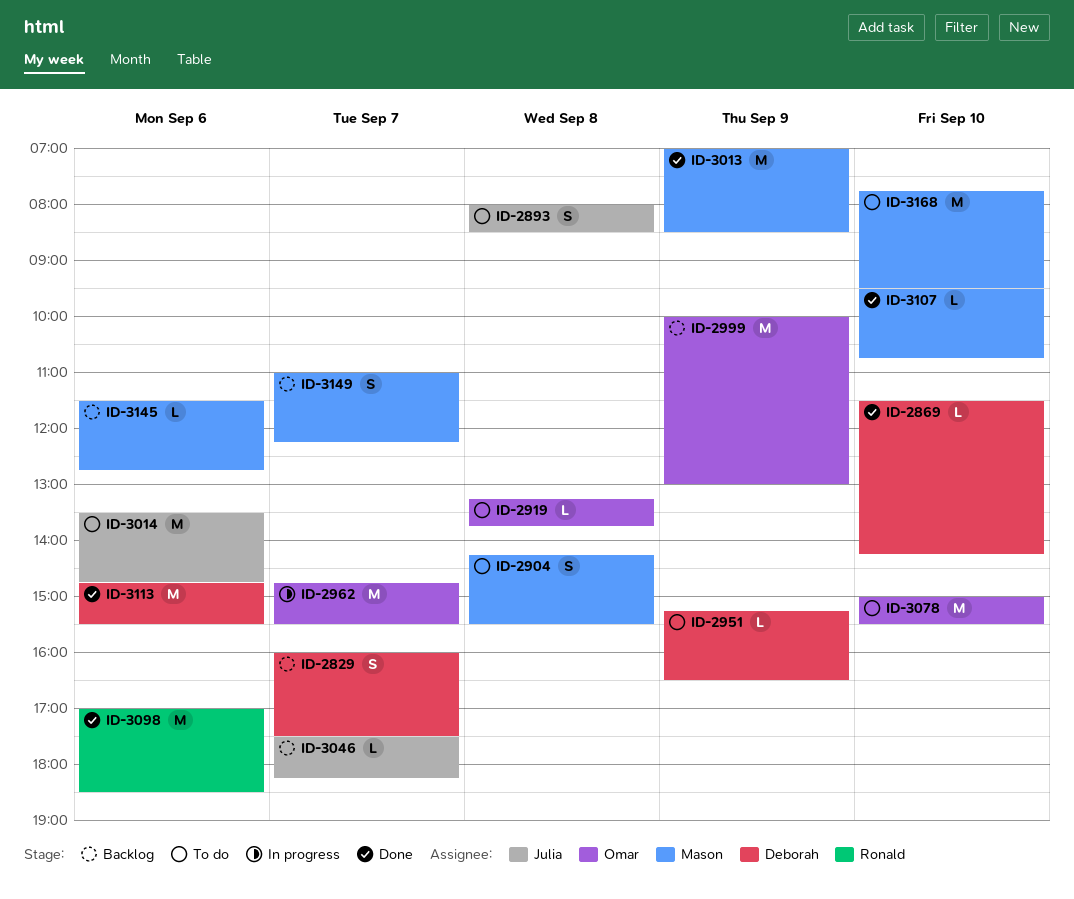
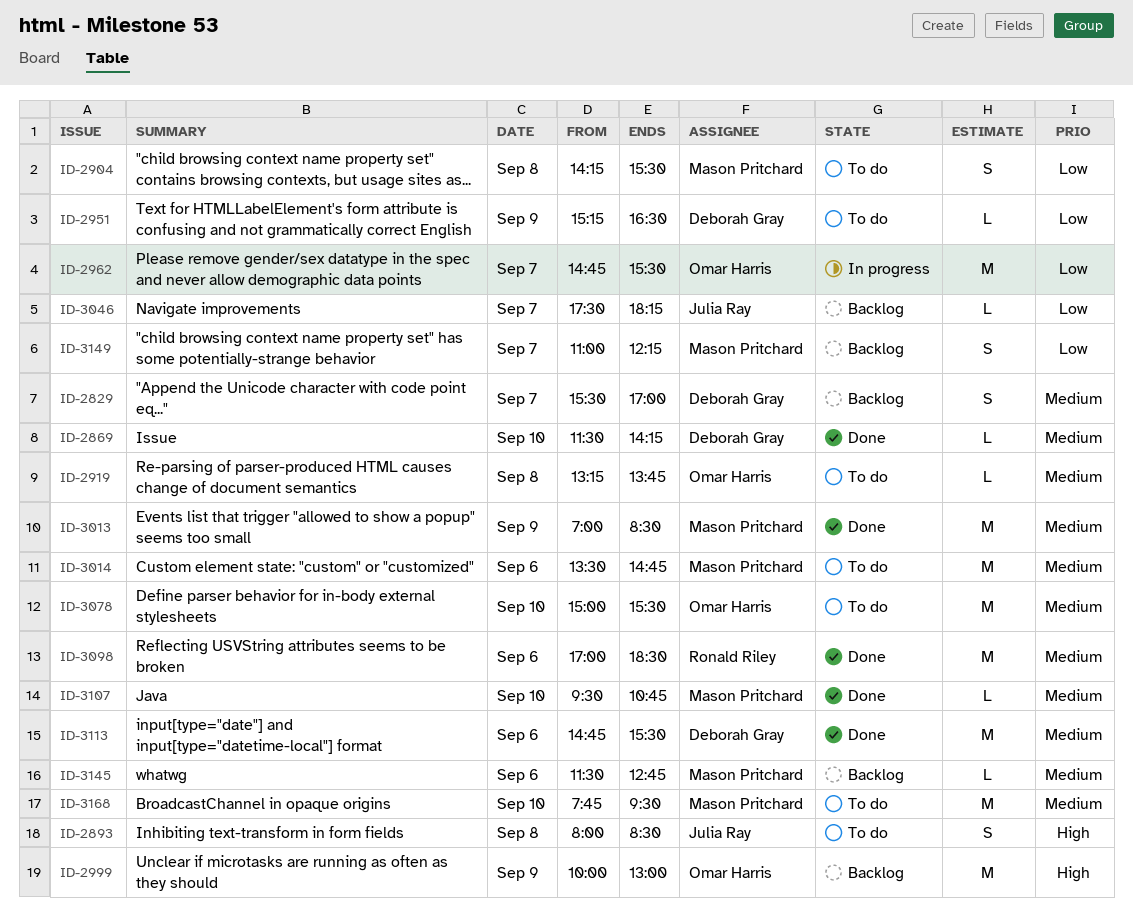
ID-2829, begins: 16:00 -> 15:30
ID-2829, ends: 17:30 -> 17:00
ID-3014, owner: Julia Ray -> Mason Pritchard

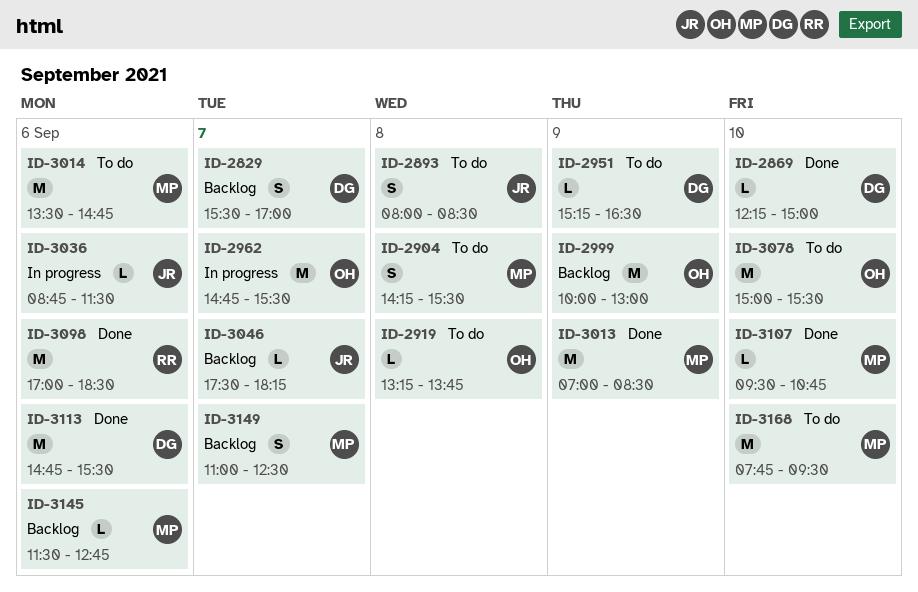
ID-2869, begins: 11:30 -> 12:15
ID-2869, ends: 14:15 -> 15:00
ID-3036: none -> present
ID-3149, ends: 12:15 -> 12:30

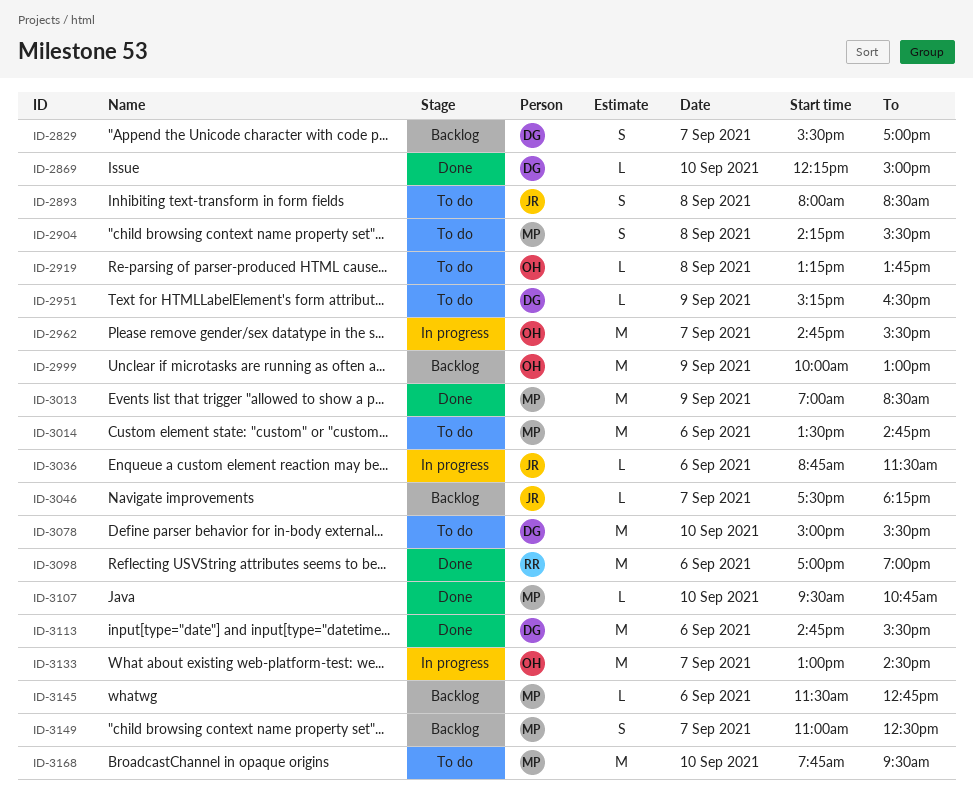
ID-3078, owner: OH -> DG
ID-3098, ends: 18:30 -> 19:00
ID-3133: none -> present

